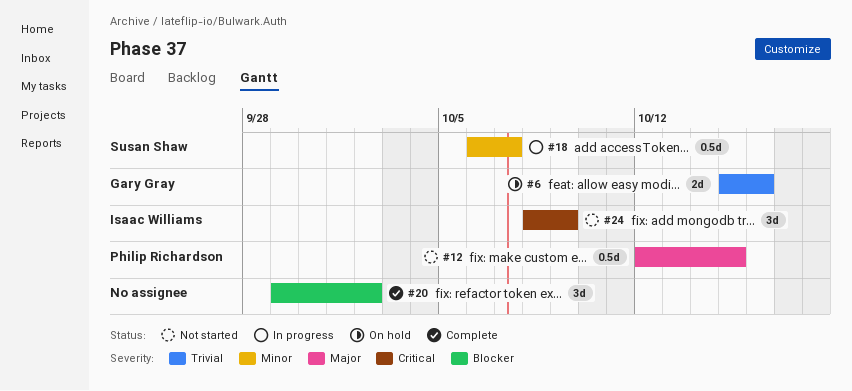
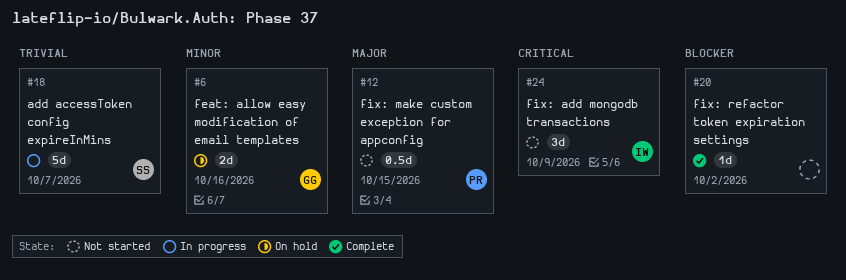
#6, priority: Trivial -> Minor
#18, priority: Minor -> Trivial
#18, estimate: 0.5d -> 5d
#20, estimate: 3d -> 1d

